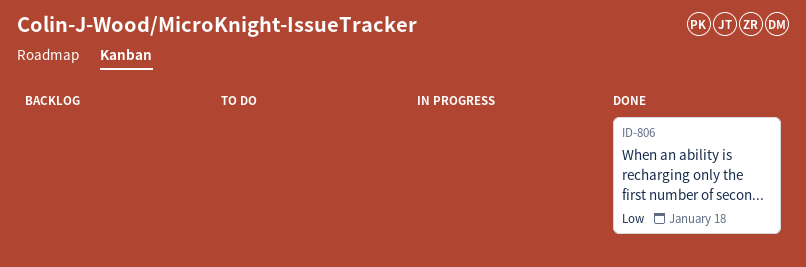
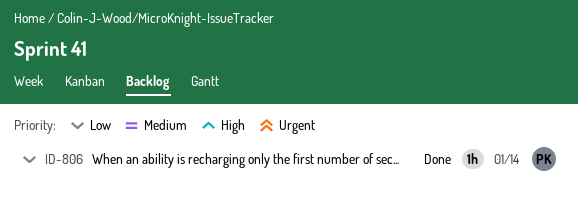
ID-806, due: Jan 18 -> Jan 14

